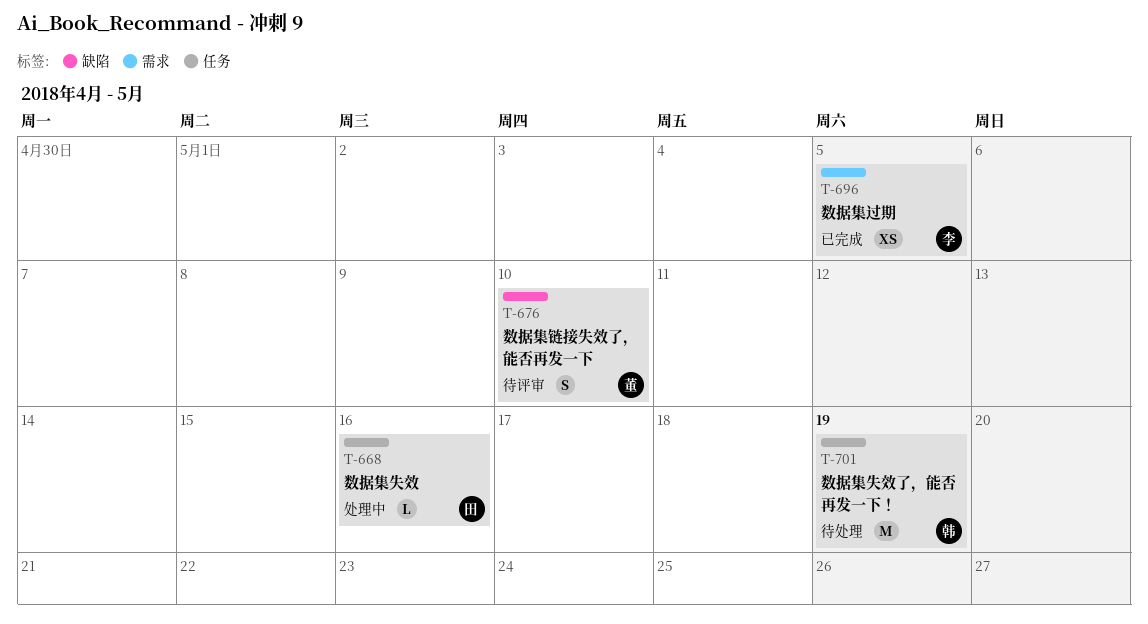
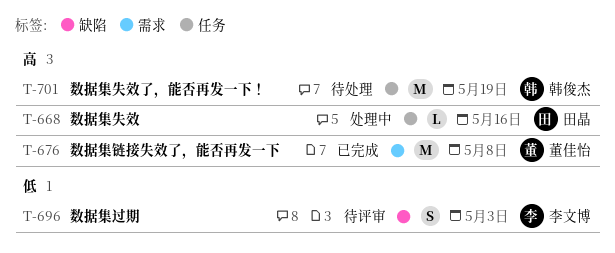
T-676, status: 待评审 -> 已完成
T-676, label: 缺陷 -> 需求
T-676, estimate: S -> M
T-676, due: May 10 -> May 8
T-696, status: 已完成 -> 待评审
T-696, label: 需求 -> 缺陷
T-696, estimate: XS -> S
T-696, due: May 5 -> May 3

